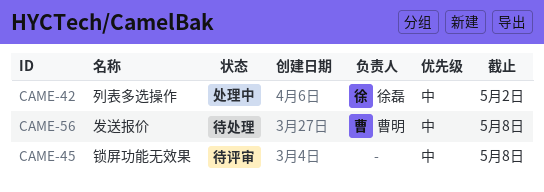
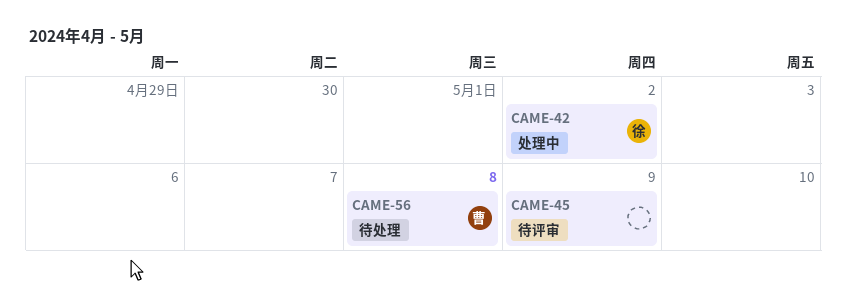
CAME-45, due: May 8 -> May 9

